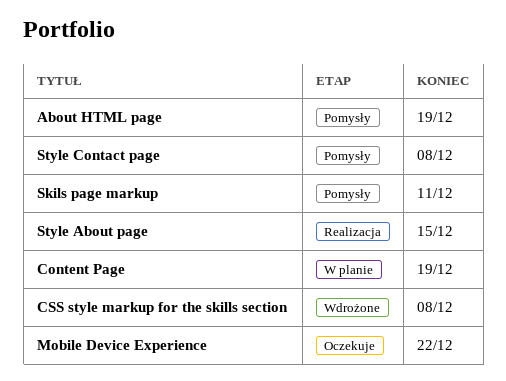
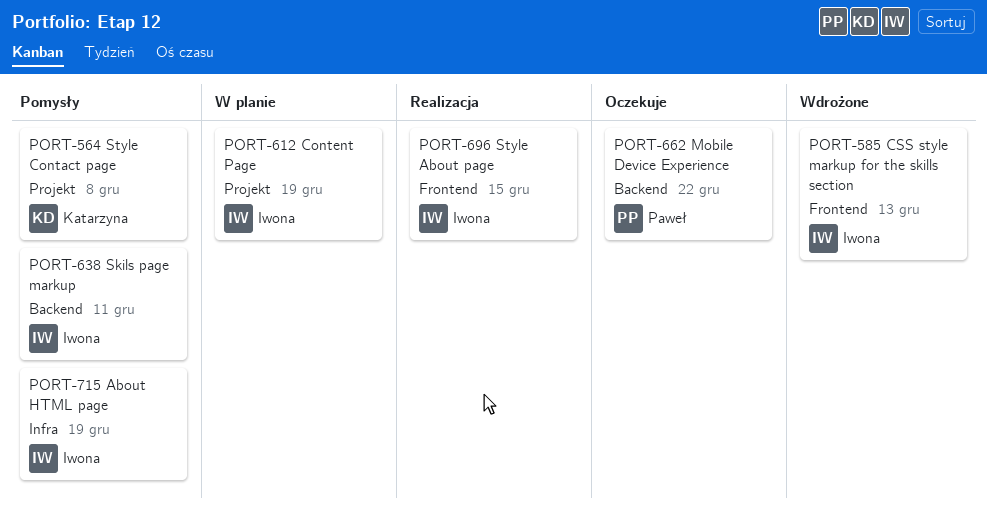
CSS style markup for the skills section, due: Dec 8 -> Dec 13

